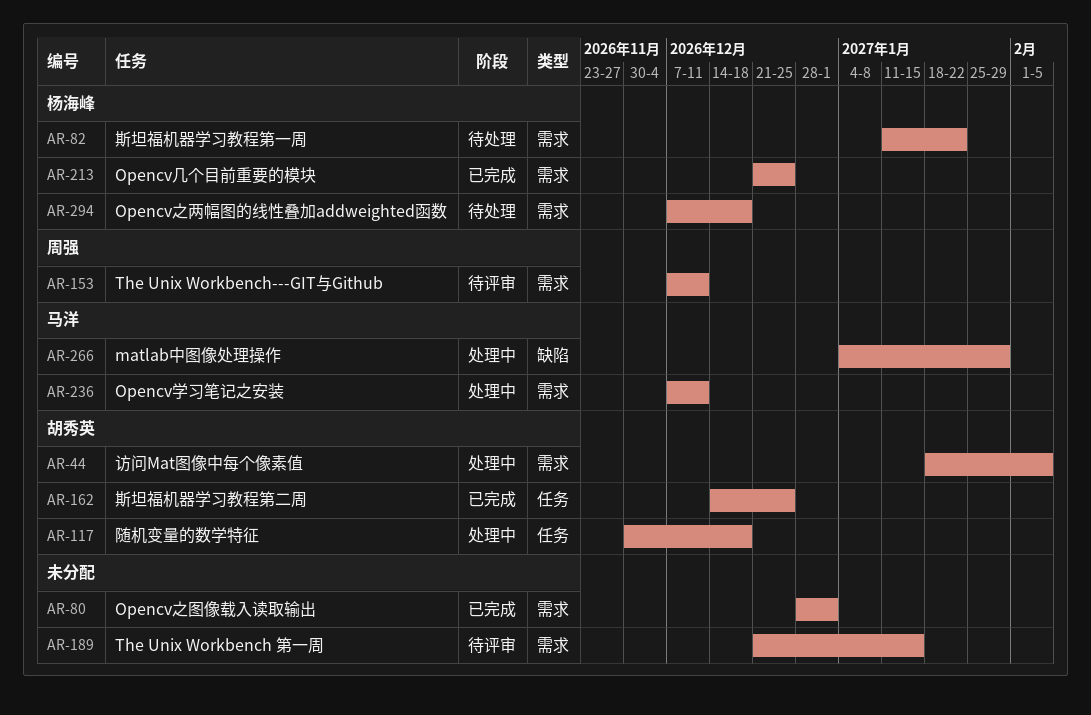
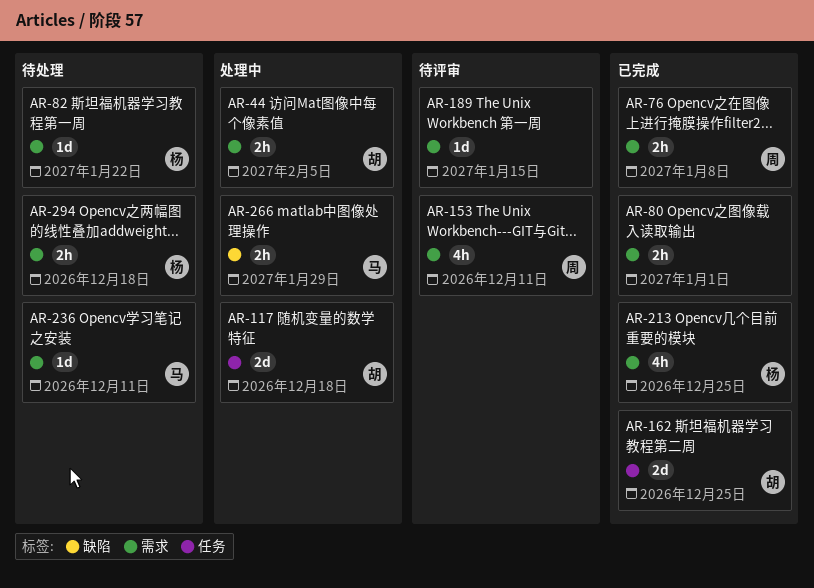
AR-76: none -> present
AR-236, status: 处理中 -> 待处理

